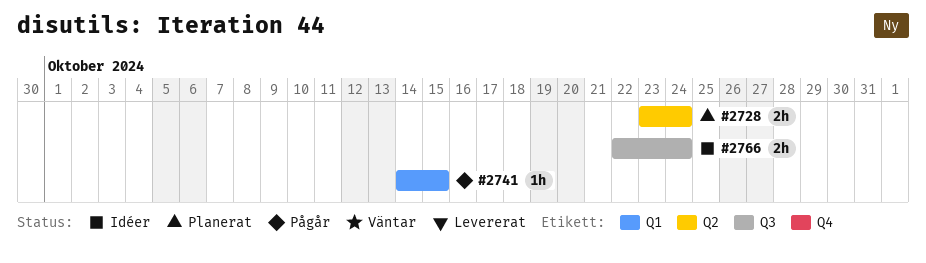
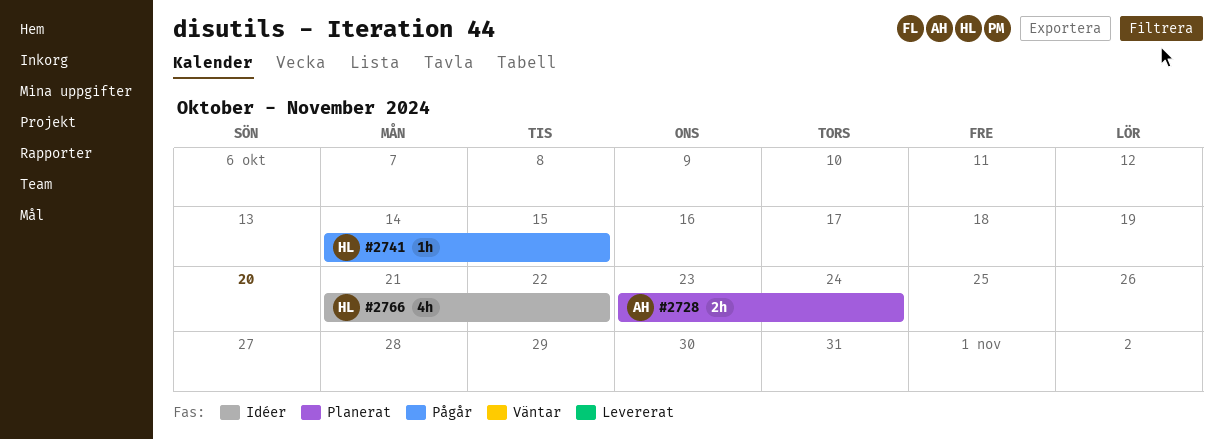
#2766, estimate: 2h -> 4h
#2766, start: Oct 22 -> Oct 21
#2766, due: Oct 24 -> Oct 22

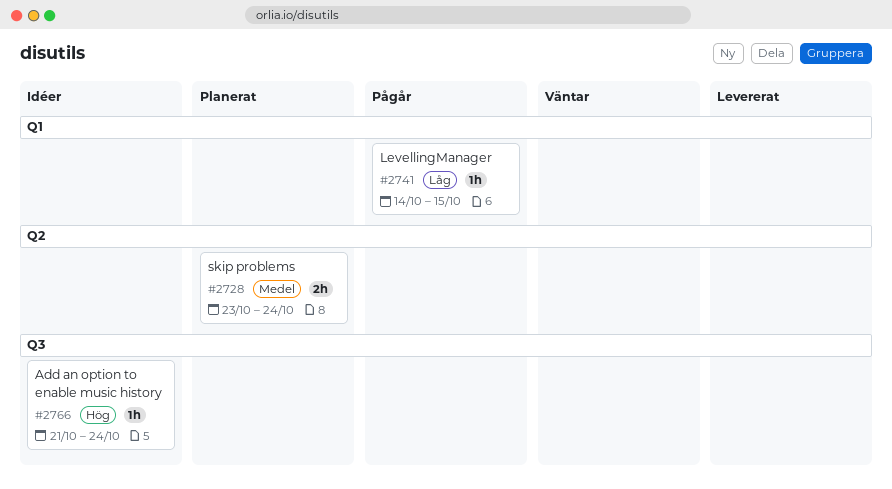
#2766, estimate: 4h -> 1h
#2766, due: Oct 22 -> Oct 24

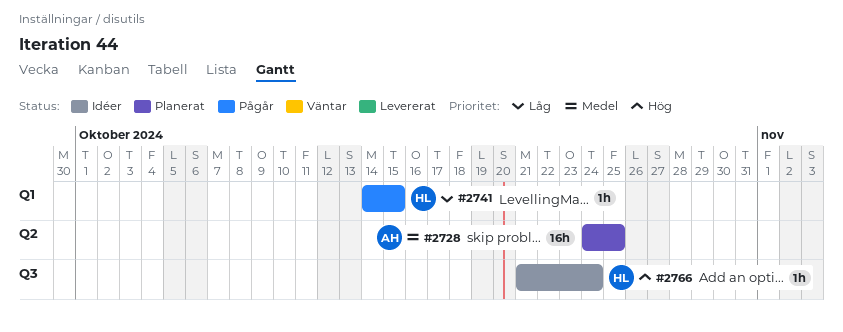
#2728, estimate: 2h -> 16h
#2728, start: Oct 23 -> Oct 24
#2728, due: Oct 24 -> Oct 25

